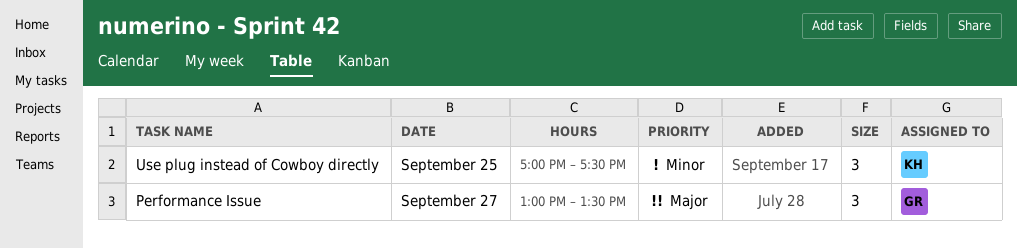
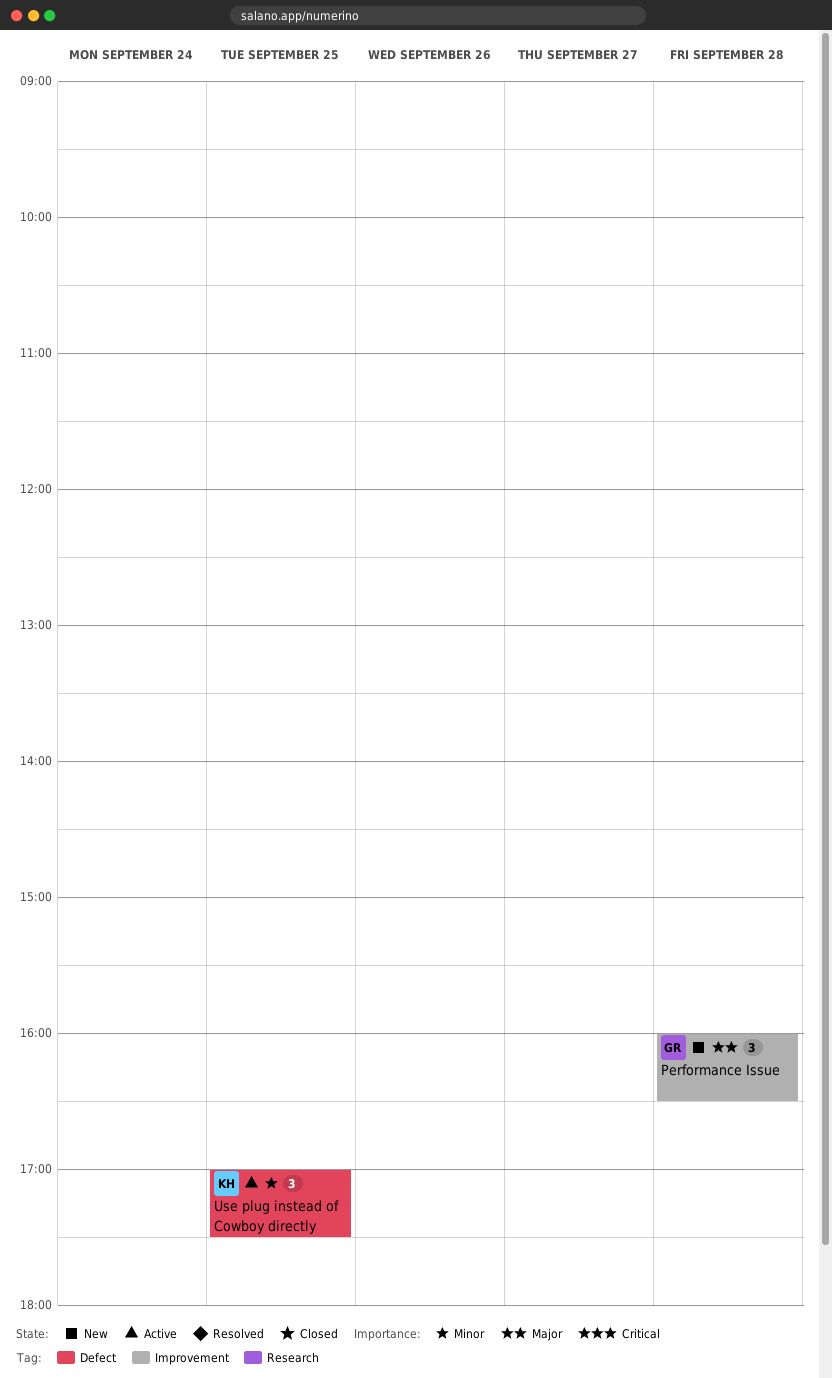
Performance Issue, day: Sep 27 -> Sep 28
Performance Issue, begins: 13:00 -> 16:00
Performance Issue, ends: 13:30 -> 16:30

